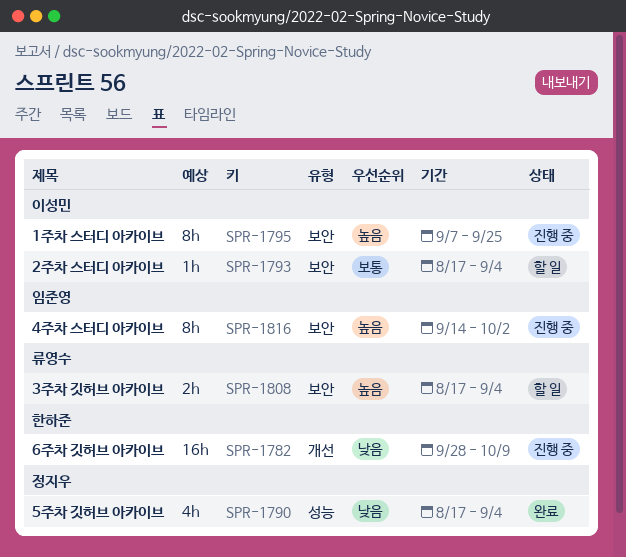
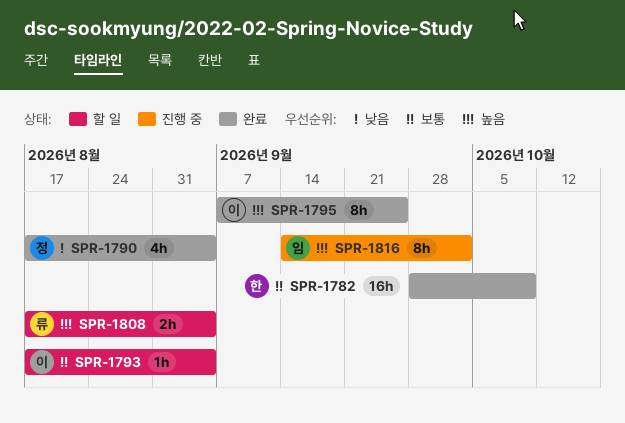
SPR-1782, status: 진행 중 -> 완료
SPR-1782, priority: 낮음 -> 보통
SPR-1795, status: 진행 중 -> 완료

